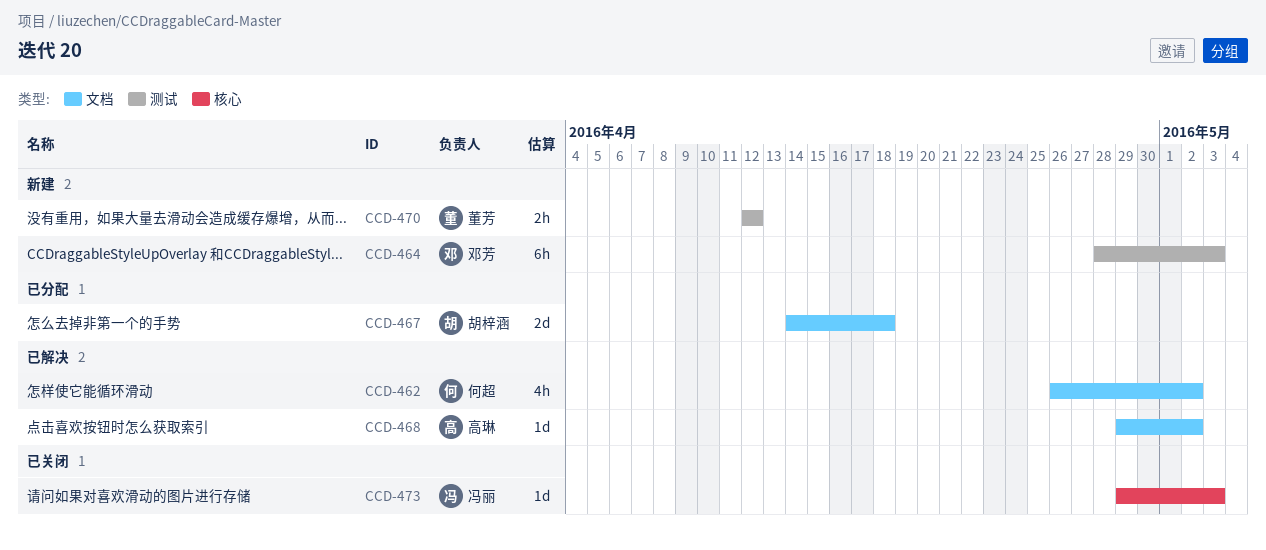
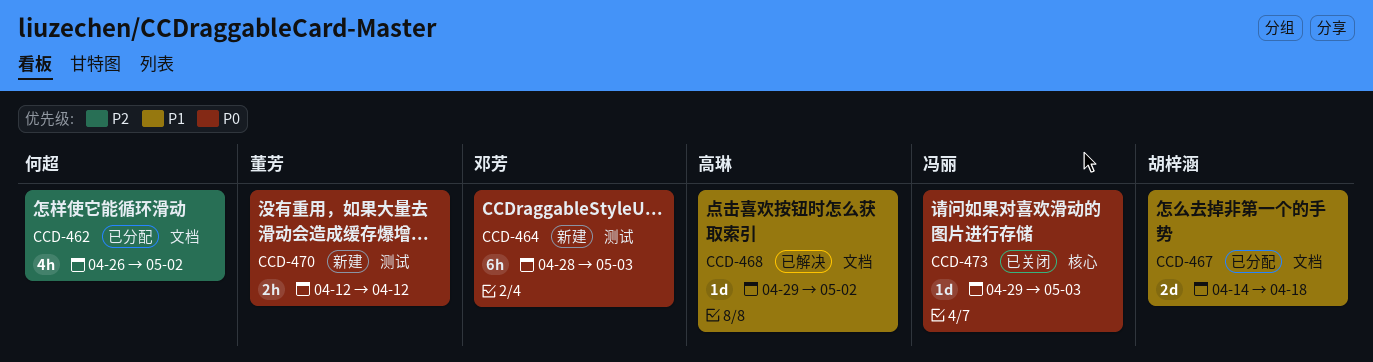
CCD-462, status: 已解决 -> 已分配

